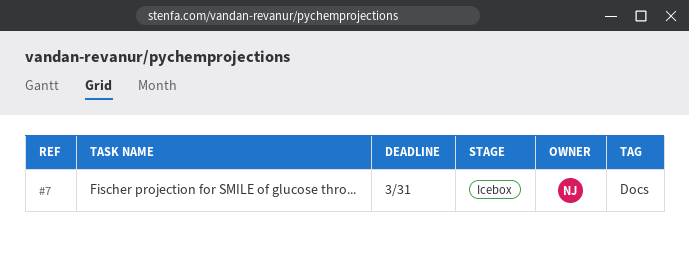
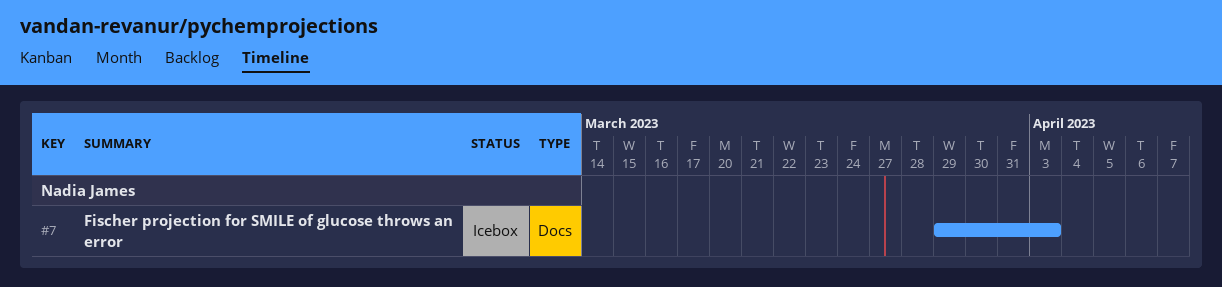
#7, due: Mar 31 -> Apr 3

